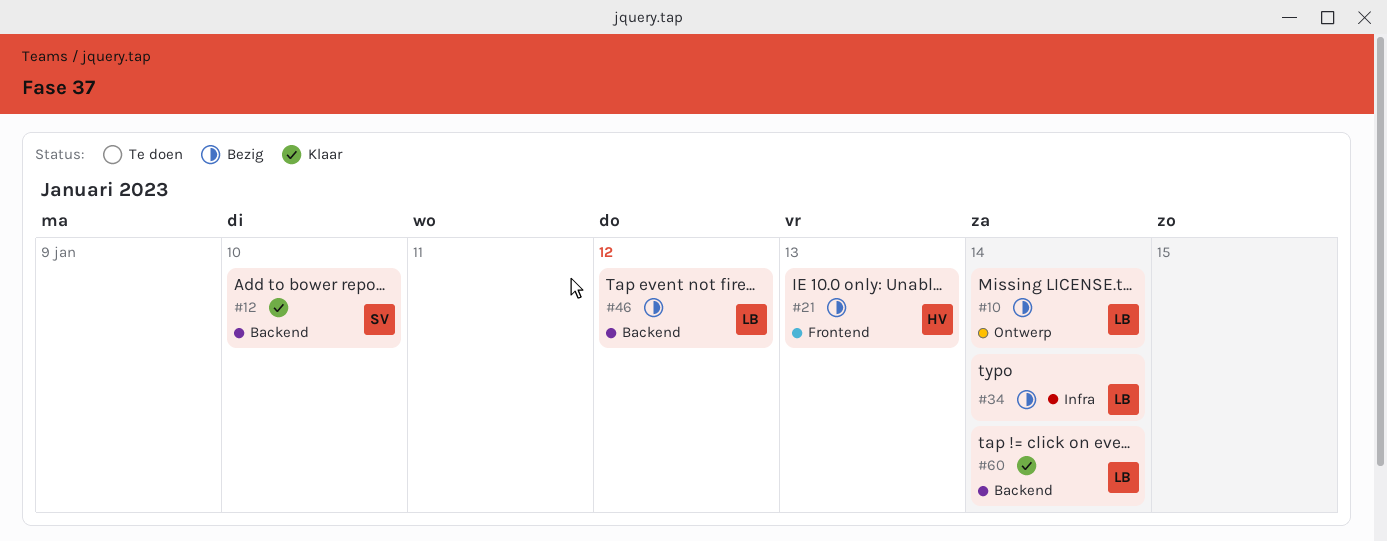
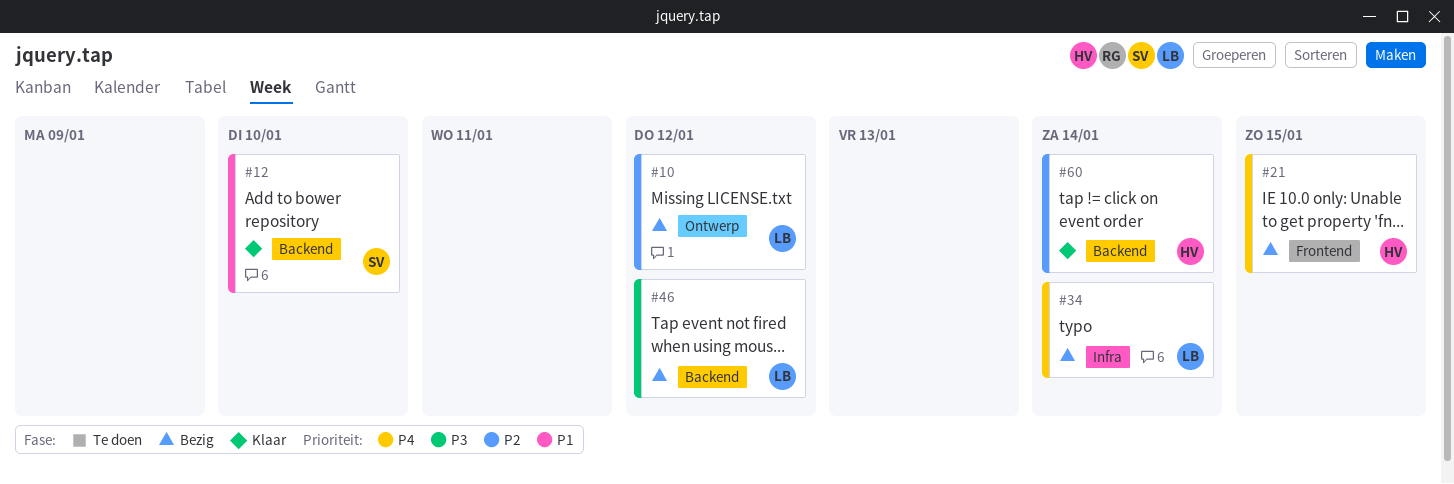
#10, due: Jan 14 -> Jan 12
#21, due: Jan 13 -> Jan 15
#60, owner: LB -> HV

